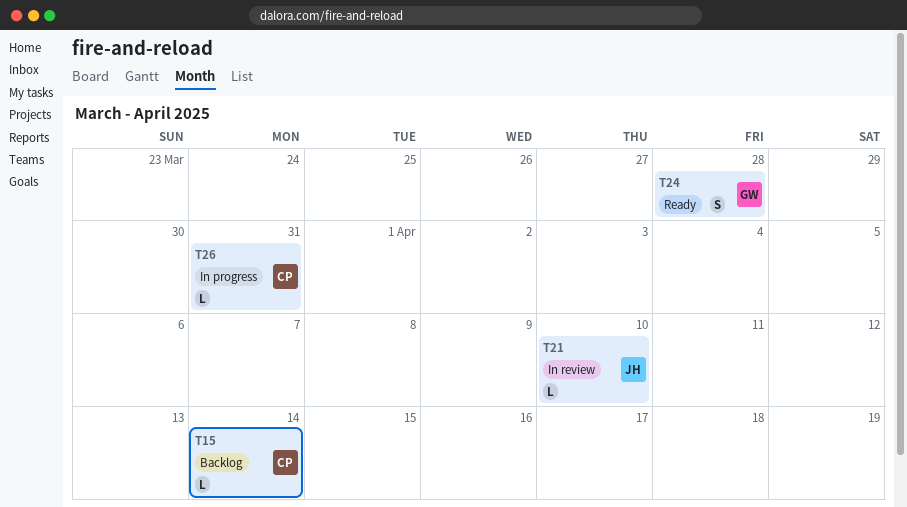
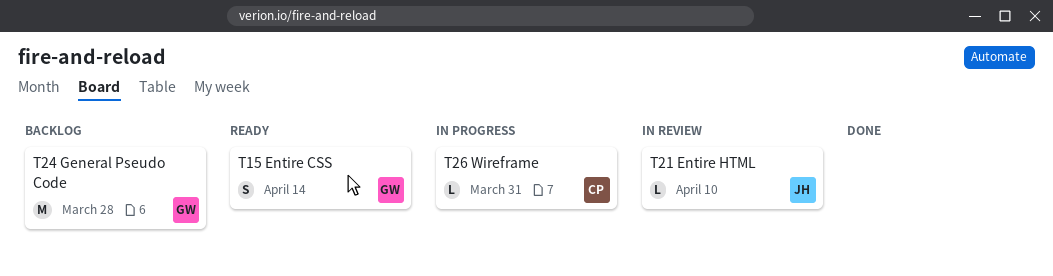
T15, status: Backlog -> Ready
T15, owner: CP -> GW
T15, estimate: L -> S
T24, status: Ready -> Backlog
T24, estimate: S -> M

